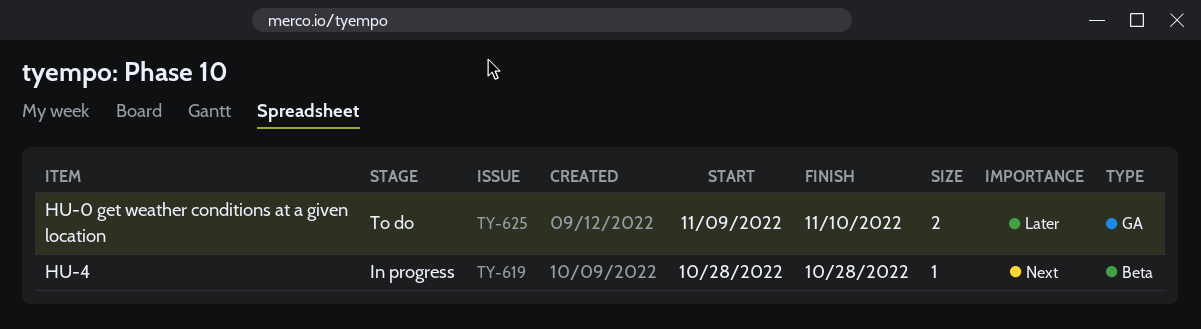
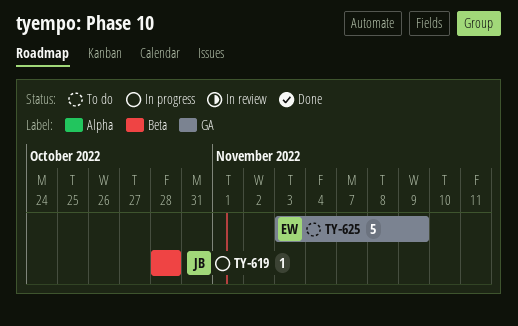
TY-625, estimate: 2 -> 5
TY-625, start: Nov 9 -> Nov 3
TY-625, due: Nov 10 -> Nov 9

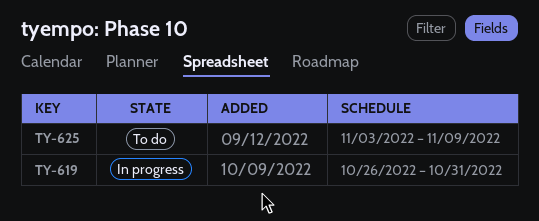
TY-619, start: Oct 28 -> Oct 26
TY-619, due: Oct 28 -> Oct 31

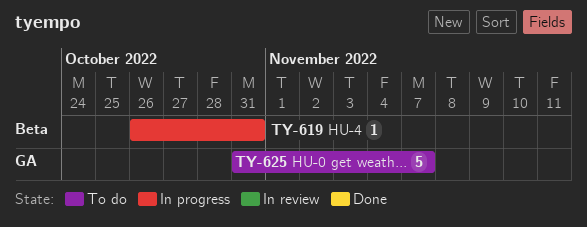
TY-625, start: Nov 3 -> Oct 31
TY-625, due: Nov 9 -> Nov 7

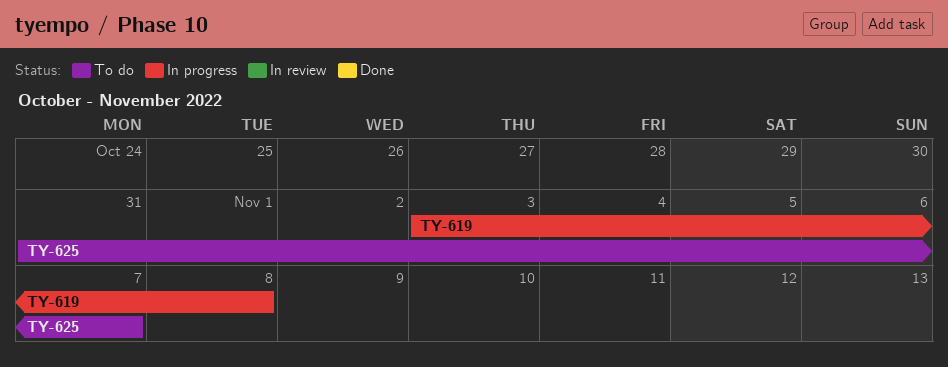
TY-619, start: Oct 26 -> Nov 3
TY-619, due: Oct 31 -> Nov 8

